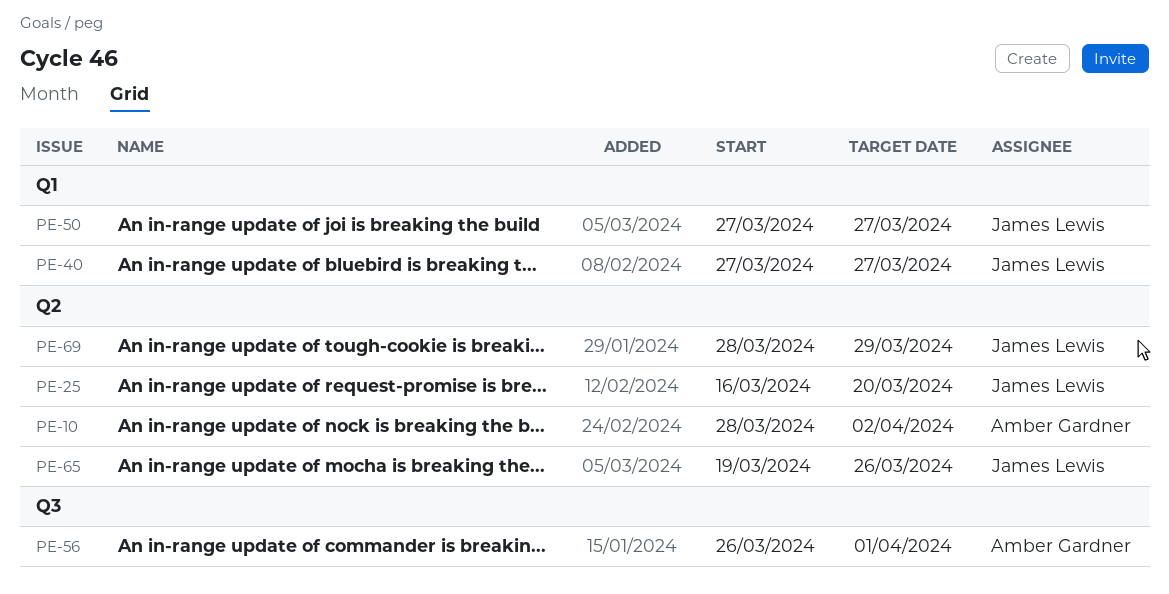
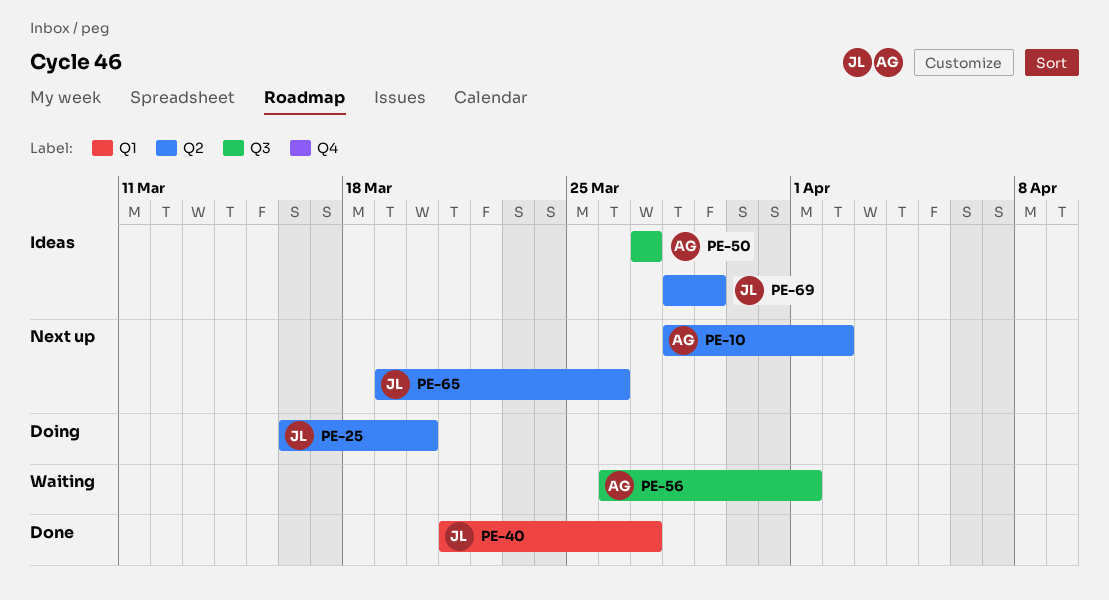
PE-40, start: Mar 27 -> Mar 21
PE-50, owner: James Lewis -> Amber Gardner
PE-50, label: Q1 -> Q3

